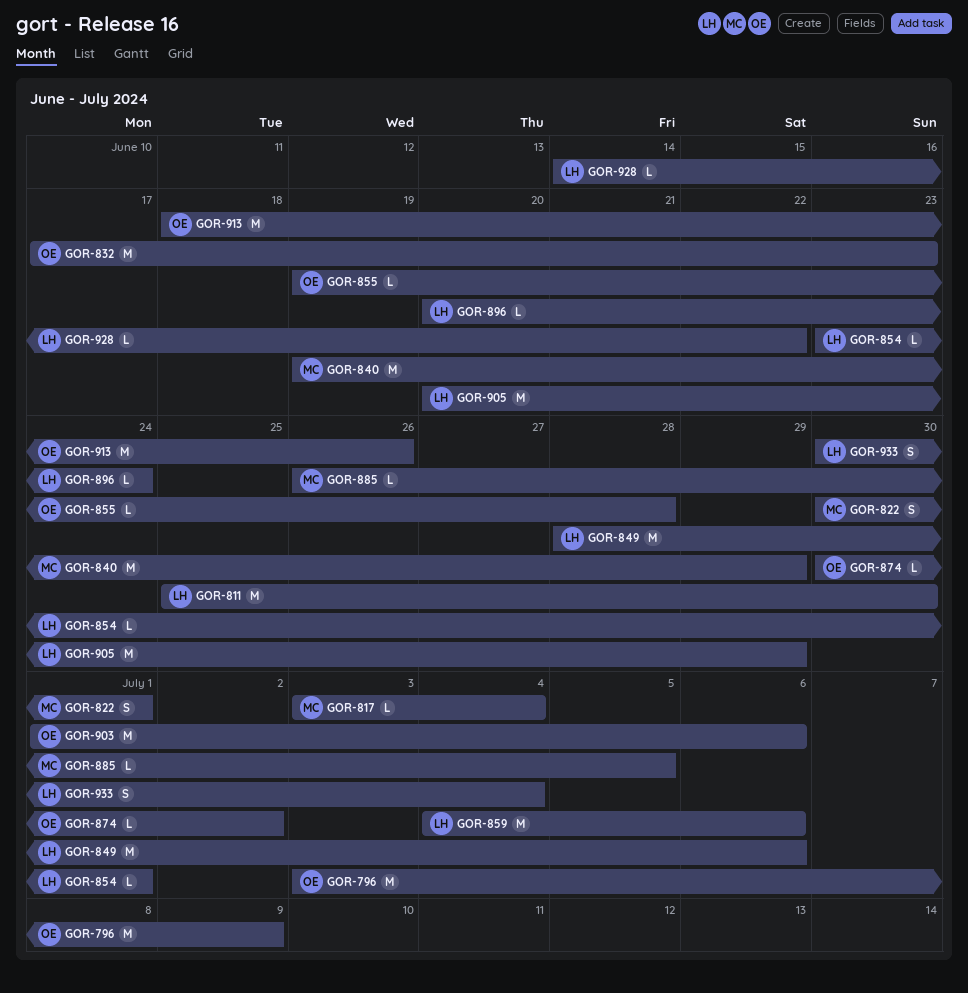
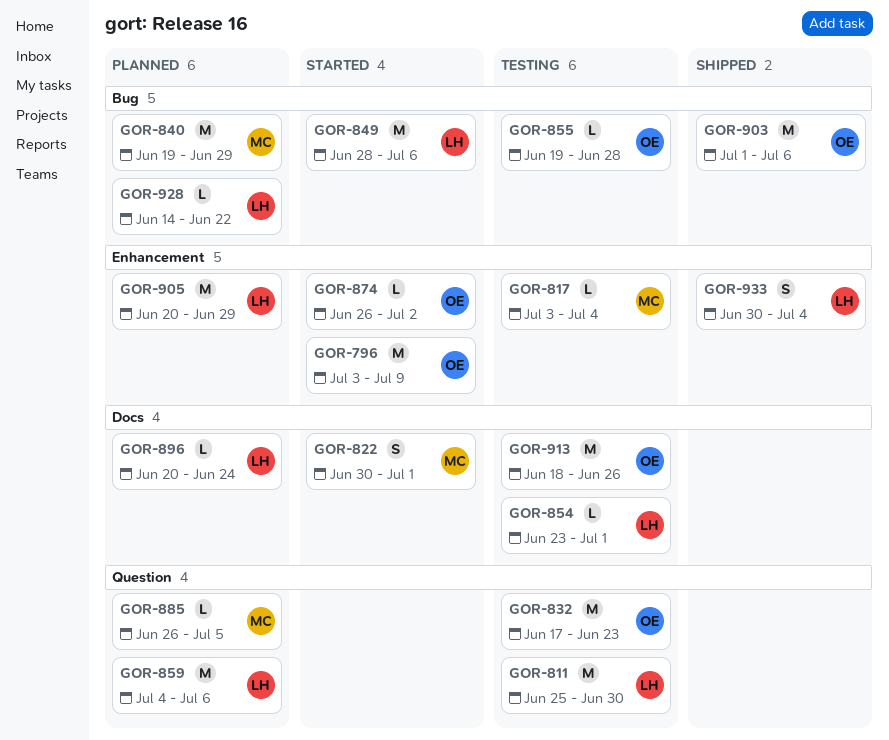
GOR-874, start: Jun 30 -> Jun 26

